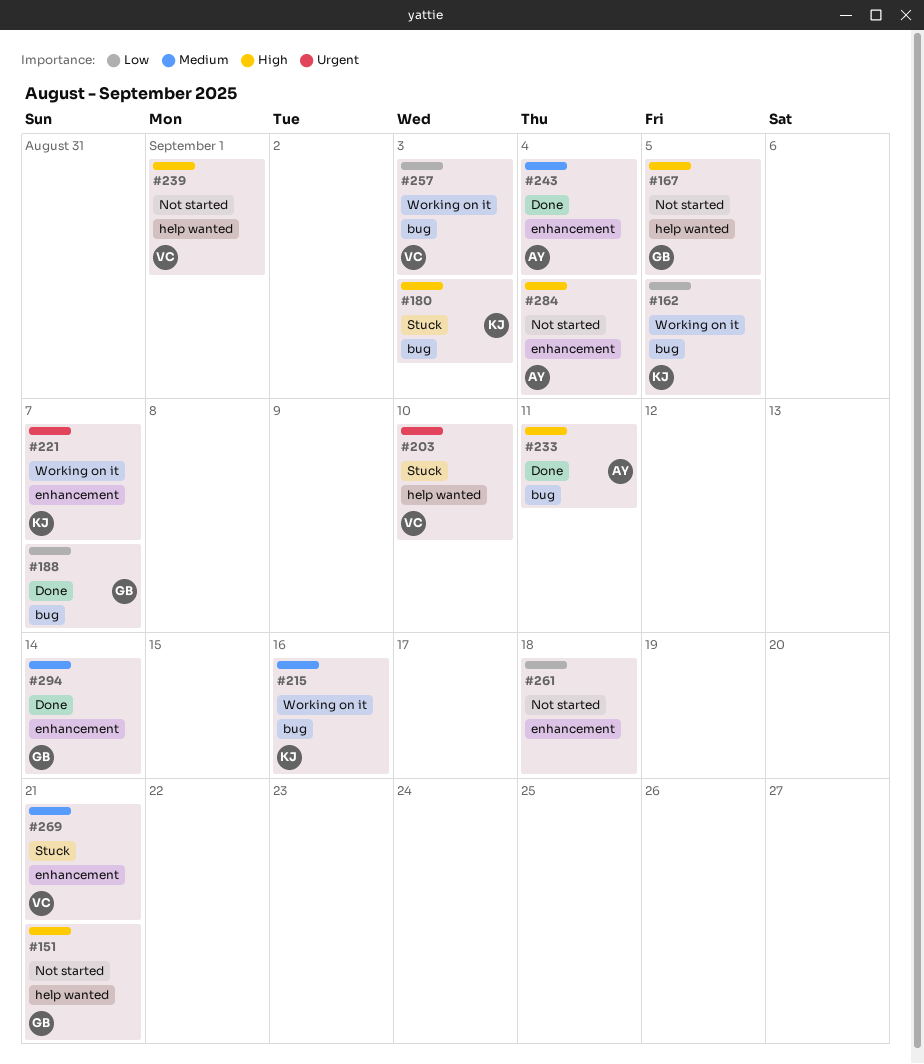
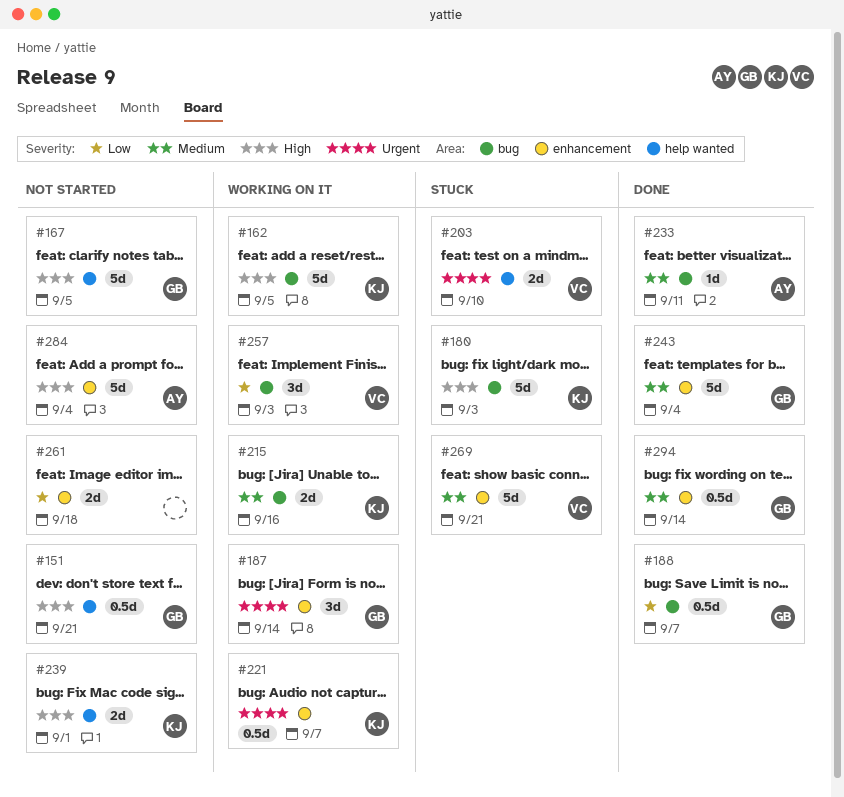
#162, priority: Low -> High
#187: none -> present
#233, priority: High -> Medium
#239, owner: VC -> KJ
#243, owner: AY -> GB

